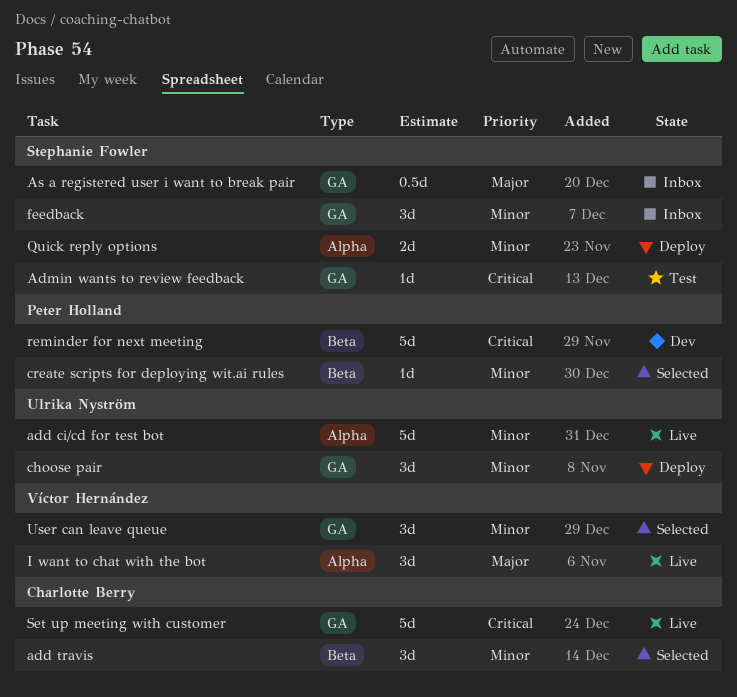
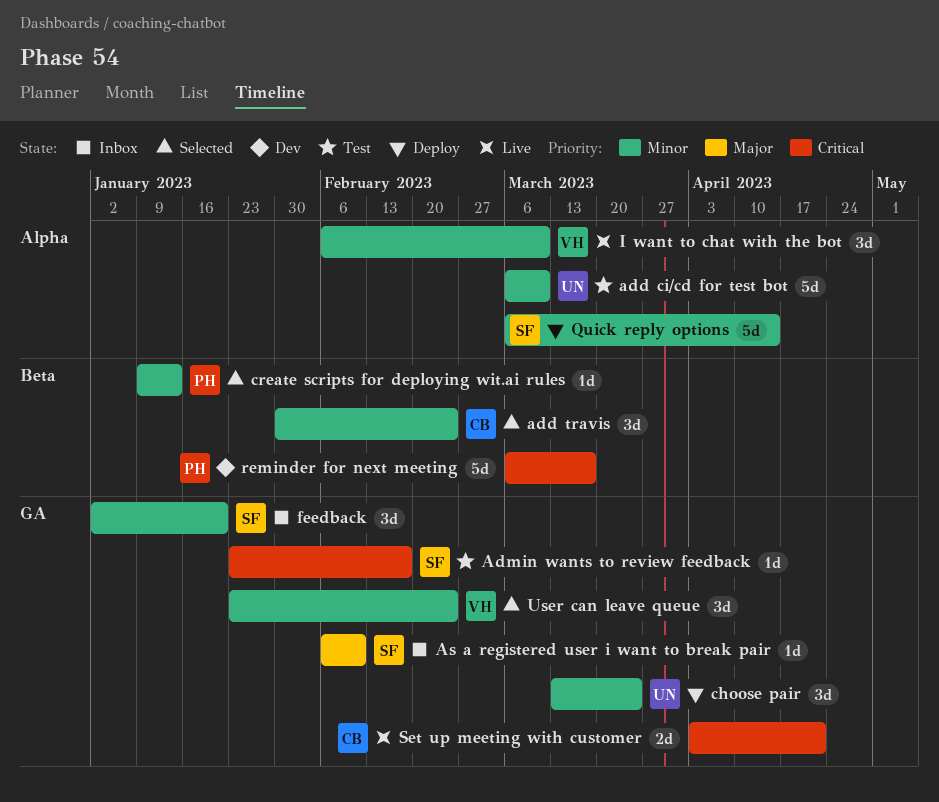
add ci/cd for test bot, status: Live -> Test
As a registered user i want to break pair, estimate: 0.5d -> 1d
I want to chat with the bot, priority: Major -> Minor
Quick reply options, estimate: 2d -> 5d
Set up meeting with customer, estimate: 5d -> 2d

